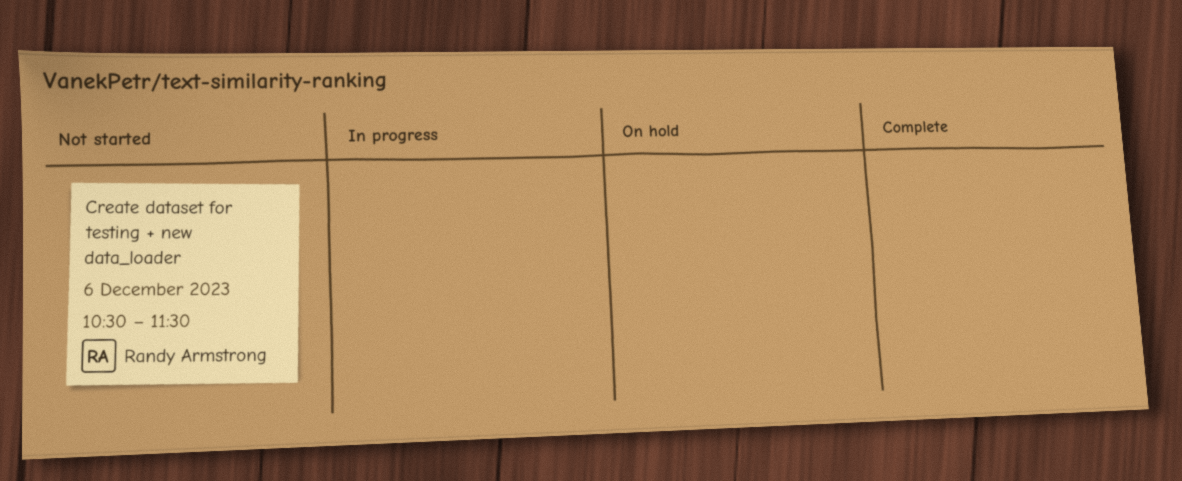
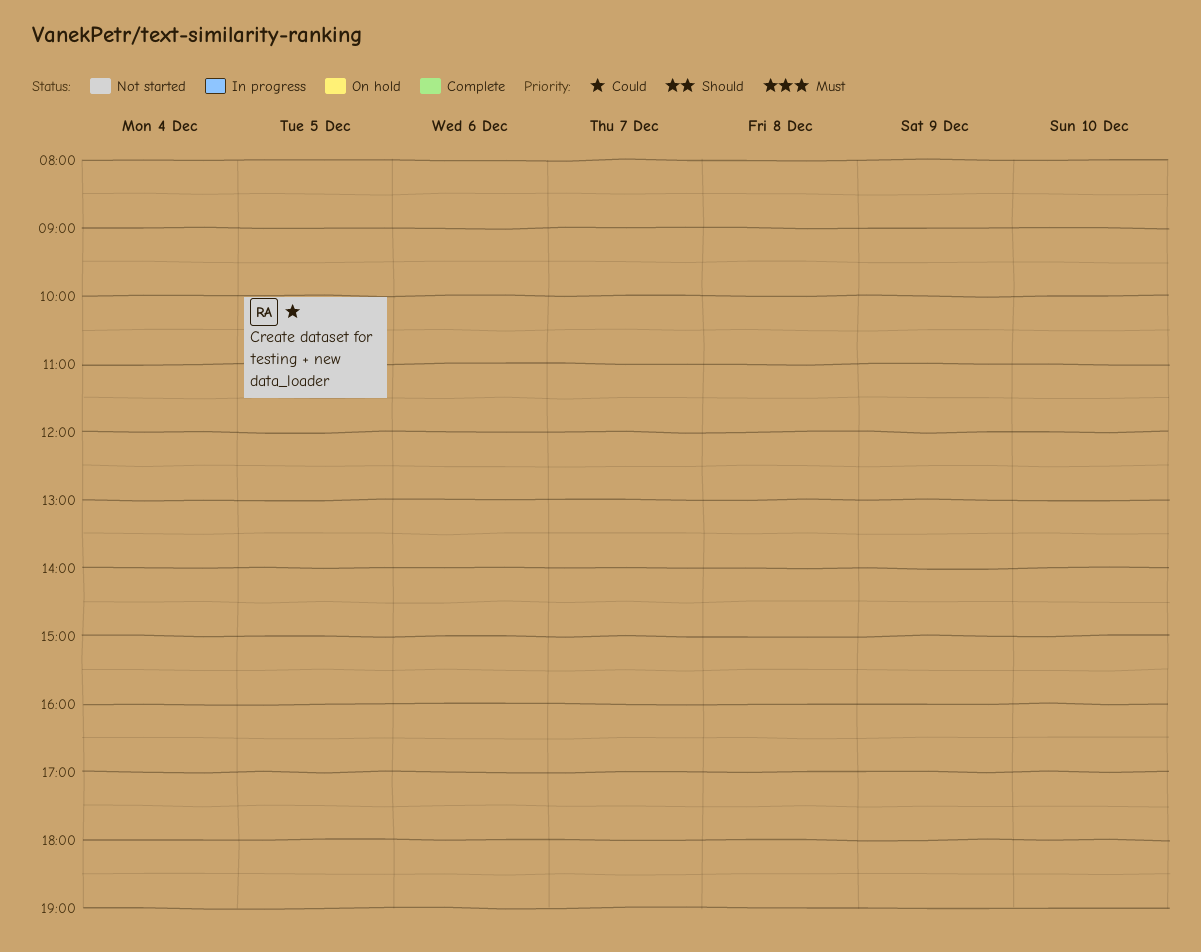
Create dataset for testing + new data_loader, day: Dec 6 -> Dec 5
Create dataset for testing + new data_loader, begins: 10:30 -> 10:00

